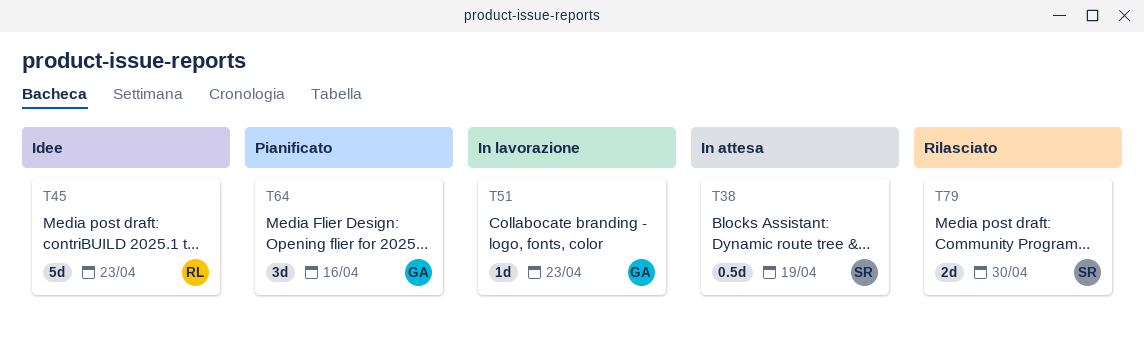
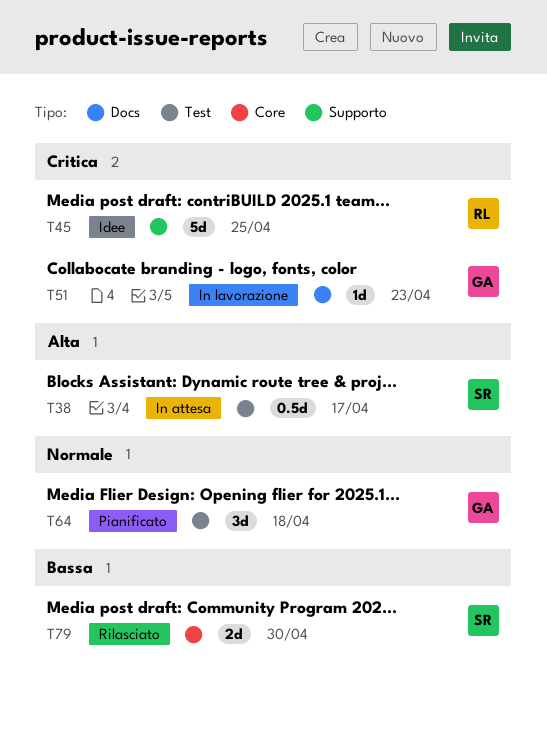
T38, due: Apr 19 -> Apr 17
T45, due: Apr 23 -> Apr 25
T64, due: Apr 16 -> Apr 18

